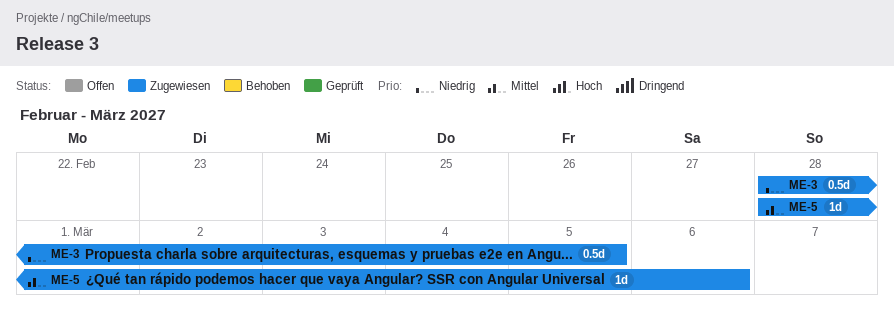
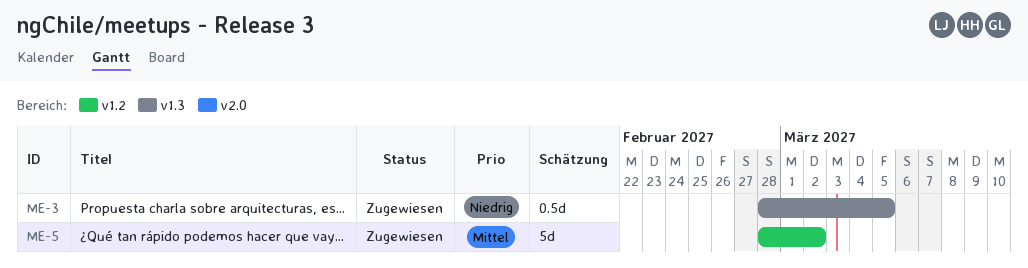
ME-5, estimate: 1d -> 5d
ME-5, due: Mar 6 -> Mar 2

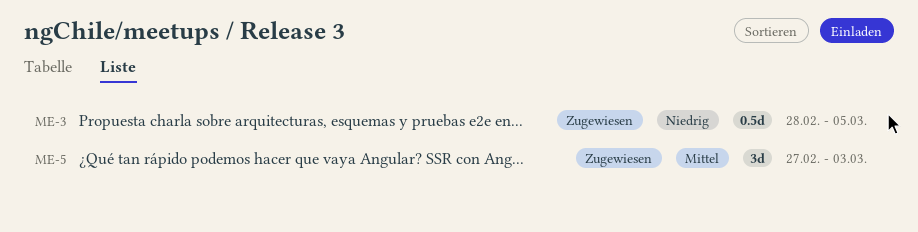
ME-5, estimate: 5d -> 3d
ME-5, start: Feb 28 -> Feb 27
ME-5, due: Mar 2 -> Mar 3

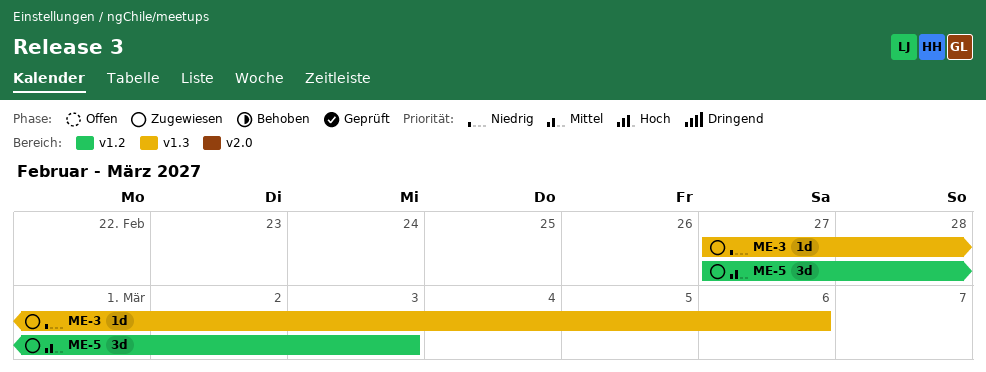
ME-3, estimate: 0.5d -> 1d
ME-3, start: Feb 28 -> Feb 27
ME-3, due: Mar 5 -> Mar 6

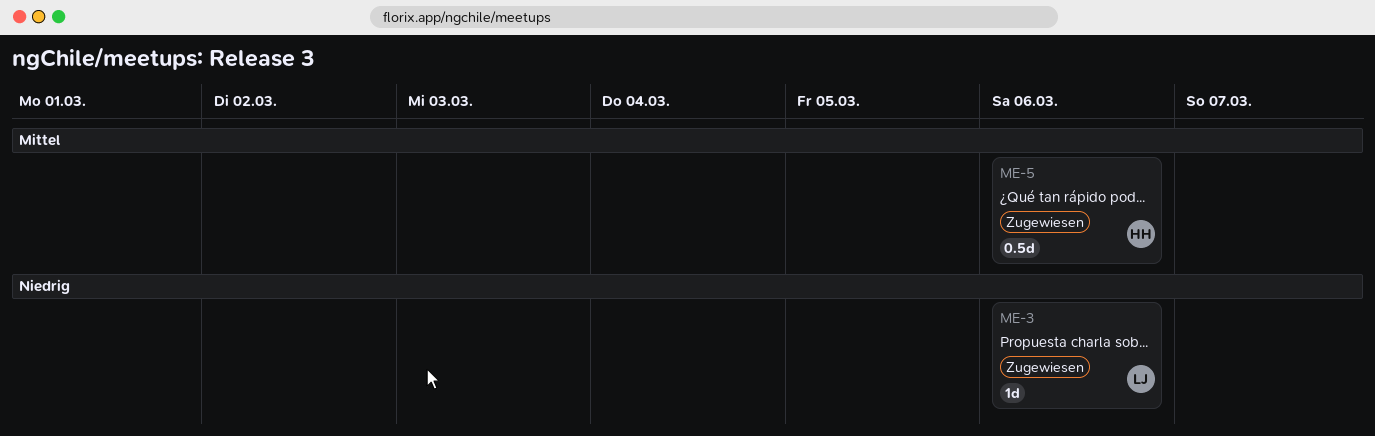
ME-5, estimate: 3d -> 0.5d
ME-5, due: Mar 3 -> Mar 6

